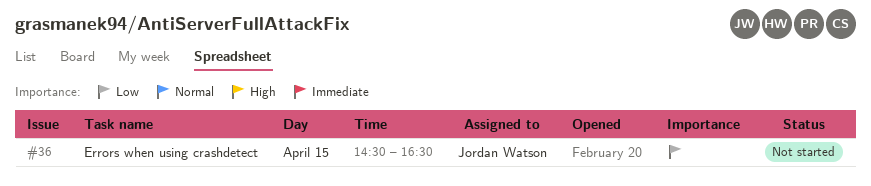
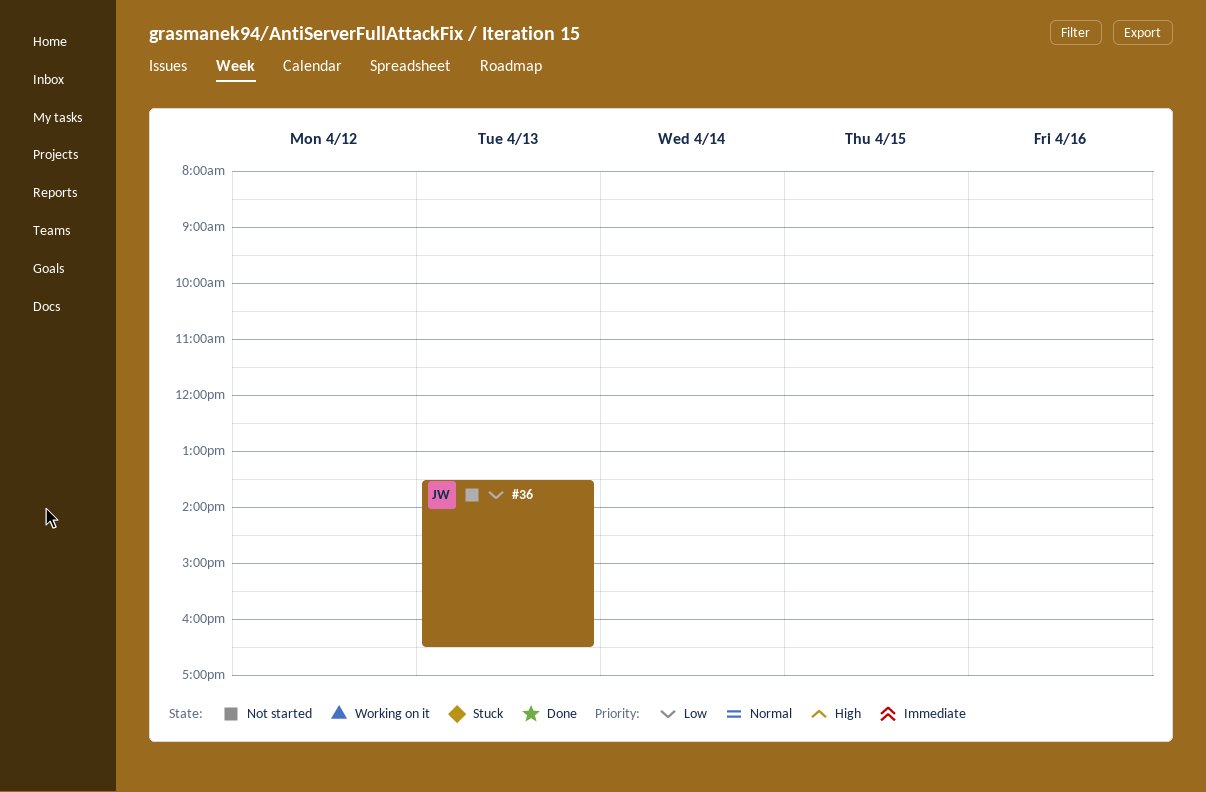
#36, day: Apr 15 -> Apr 13
#36, begins: 14:30 -> 13:30

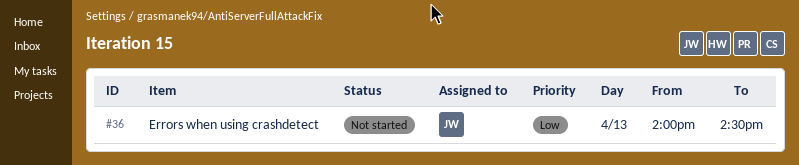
#36, begins: 13:30 -> 14:00
#36, ends: 16:30 -> 14:30

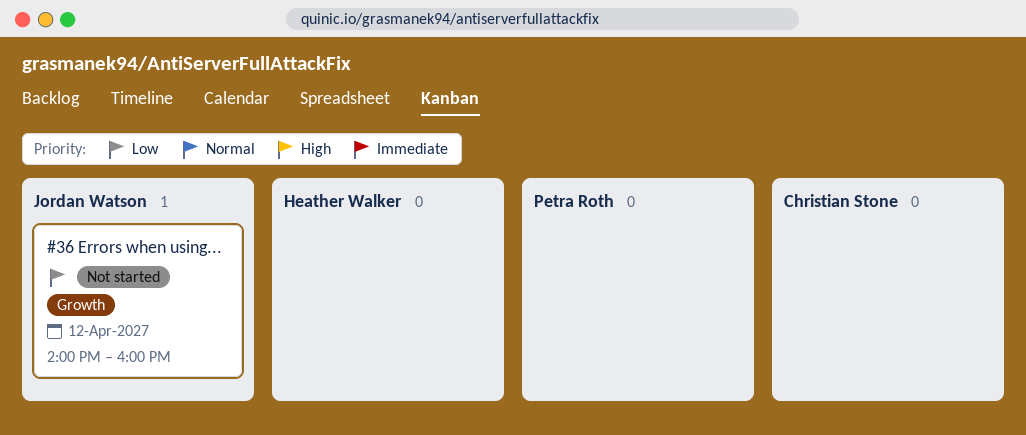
#36, day: Apr 13 -> Apr 12
#36, ends: 14:30 -> 16:00

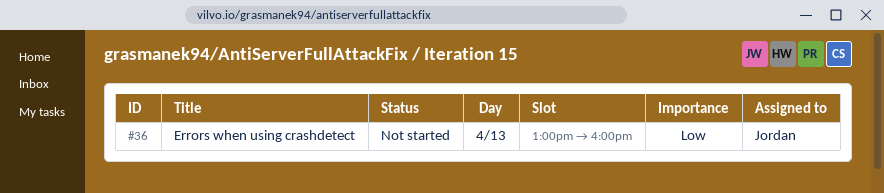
#36, day: Apr 12 -> Apr 13
#36, begins: 14:00 -> 13:00

